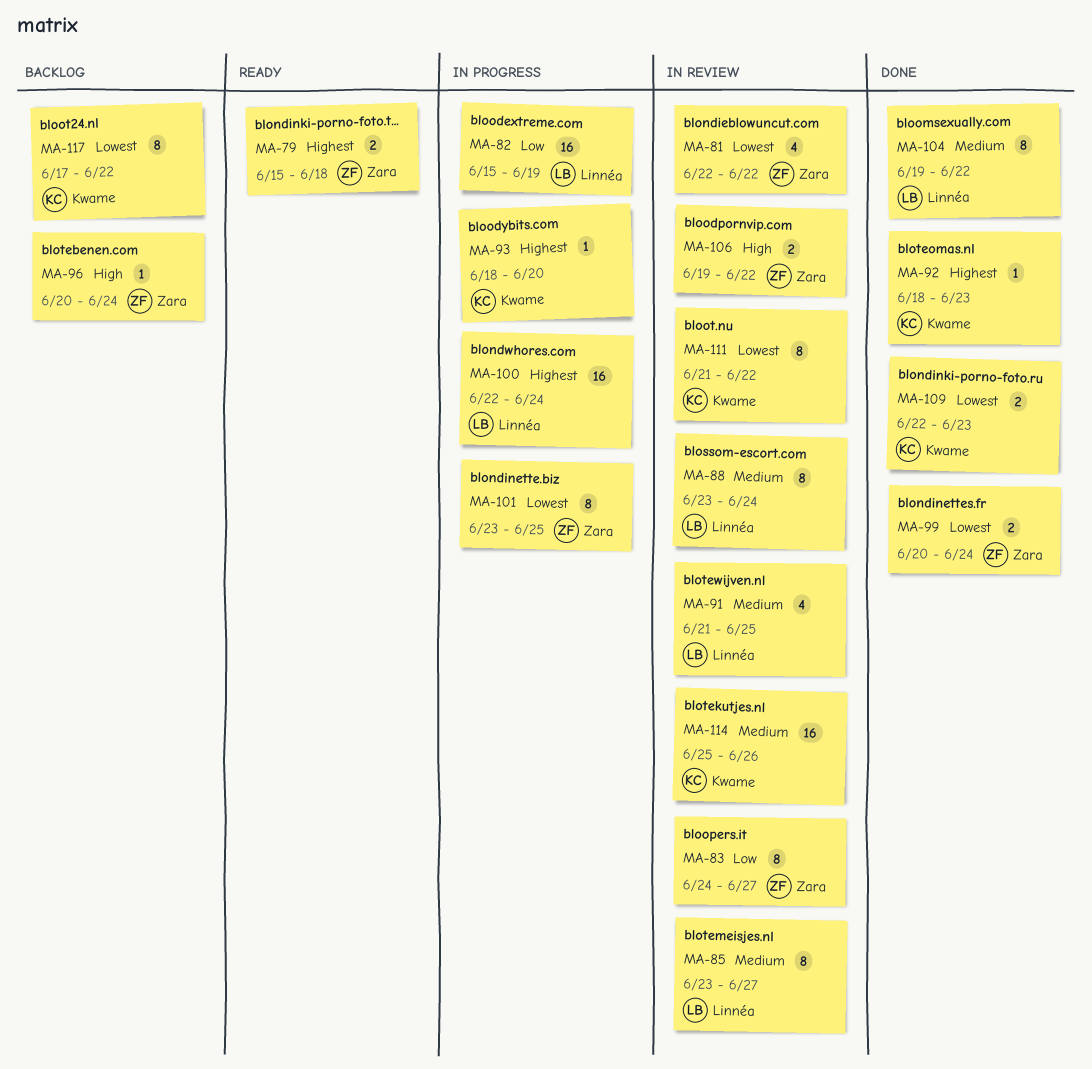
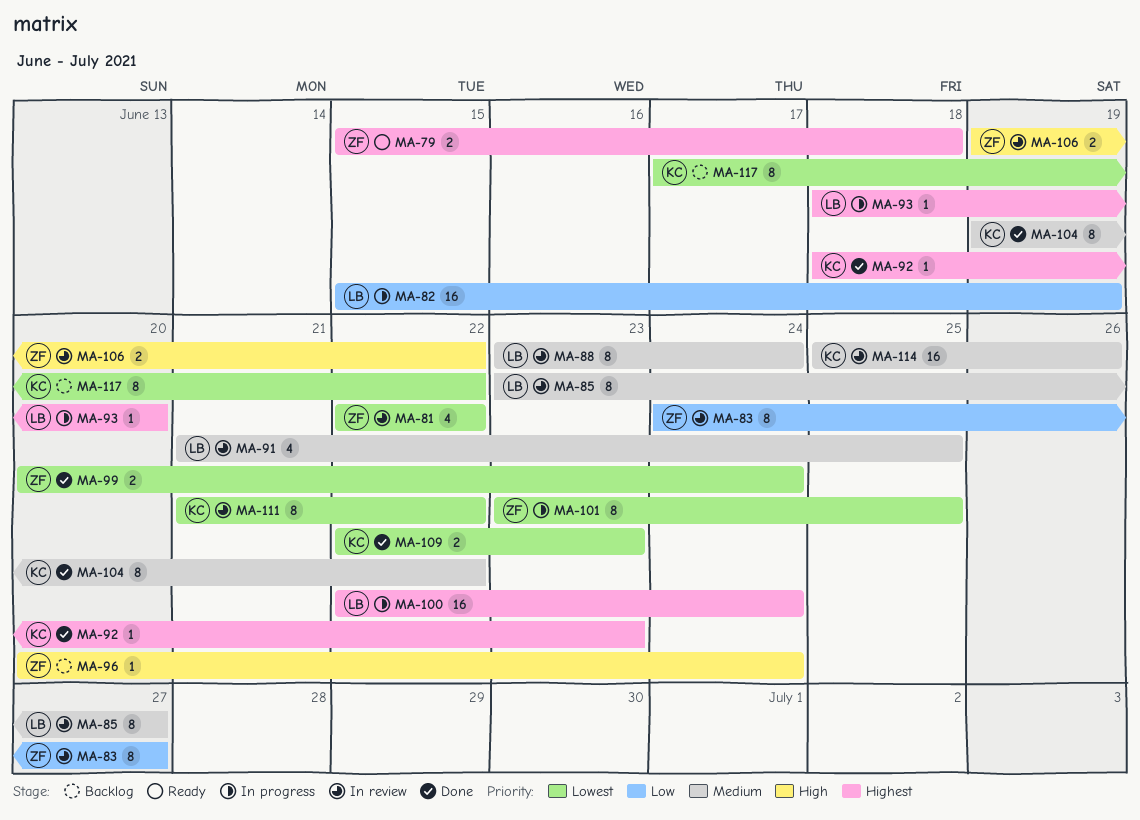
MA-93, owner: Kwame -> Linnéa
MA-104, owner: Linnéa -> Kwame

